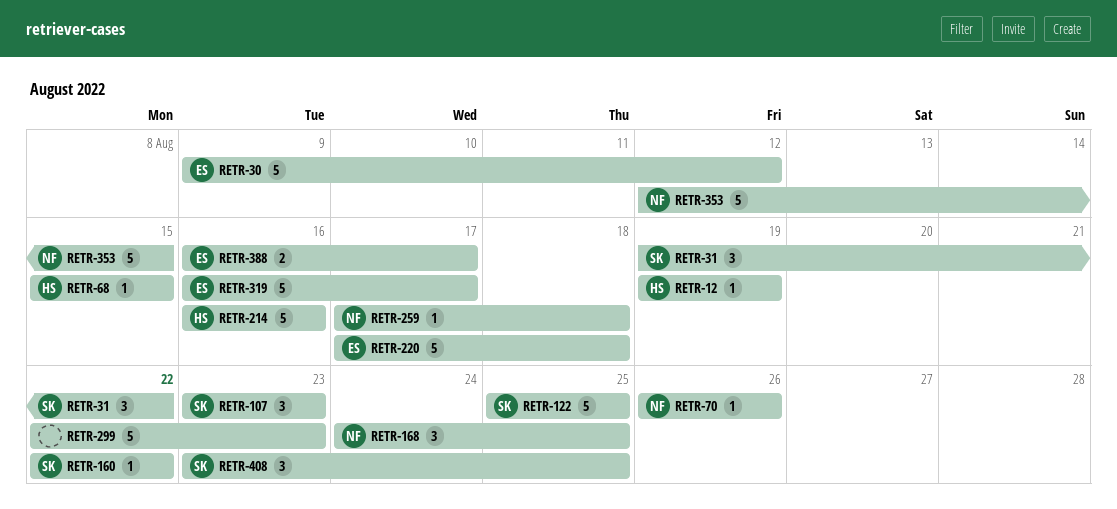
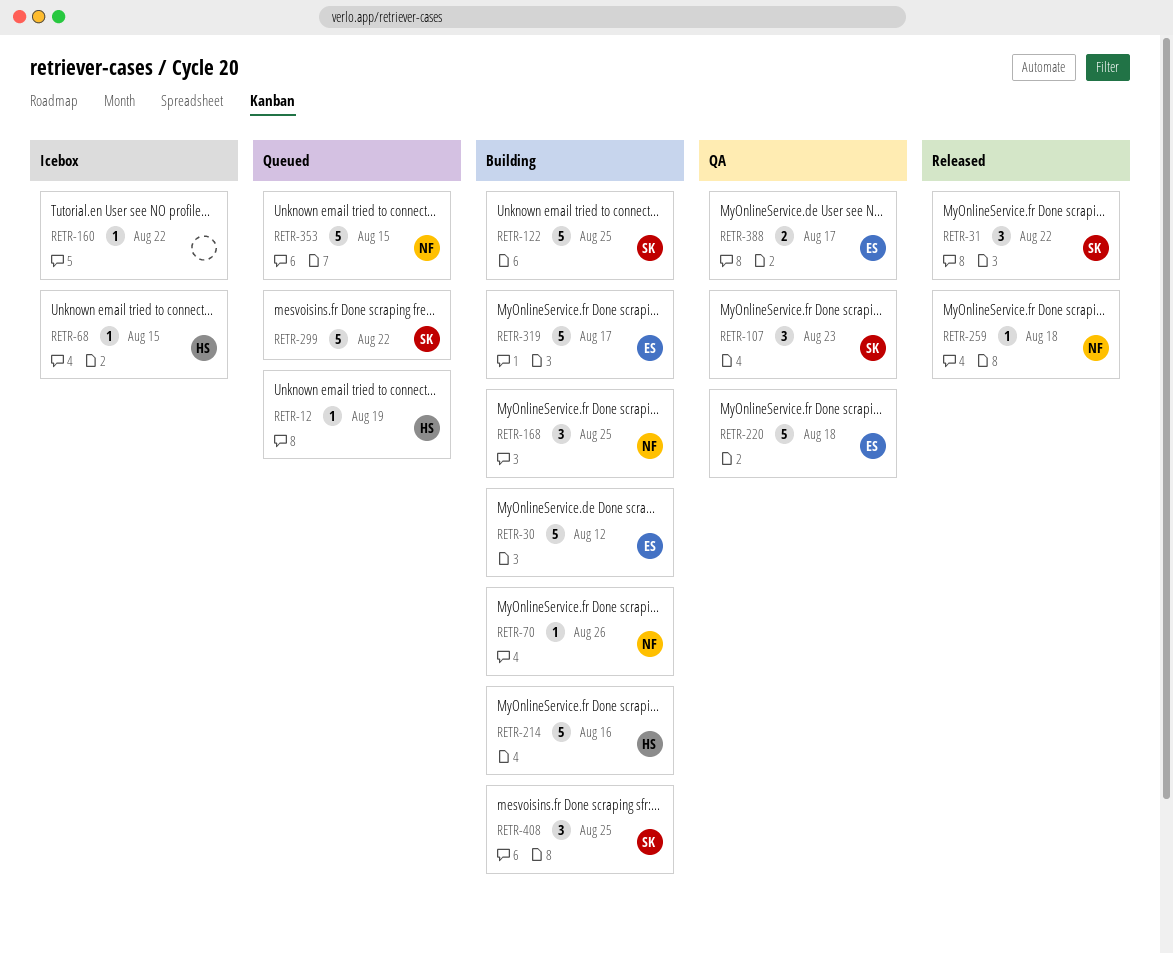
RETR-160, owner: SK -> none
RETR-299, owner: none -> SK
RETR-299, due: Aug 23 -> Aug 22

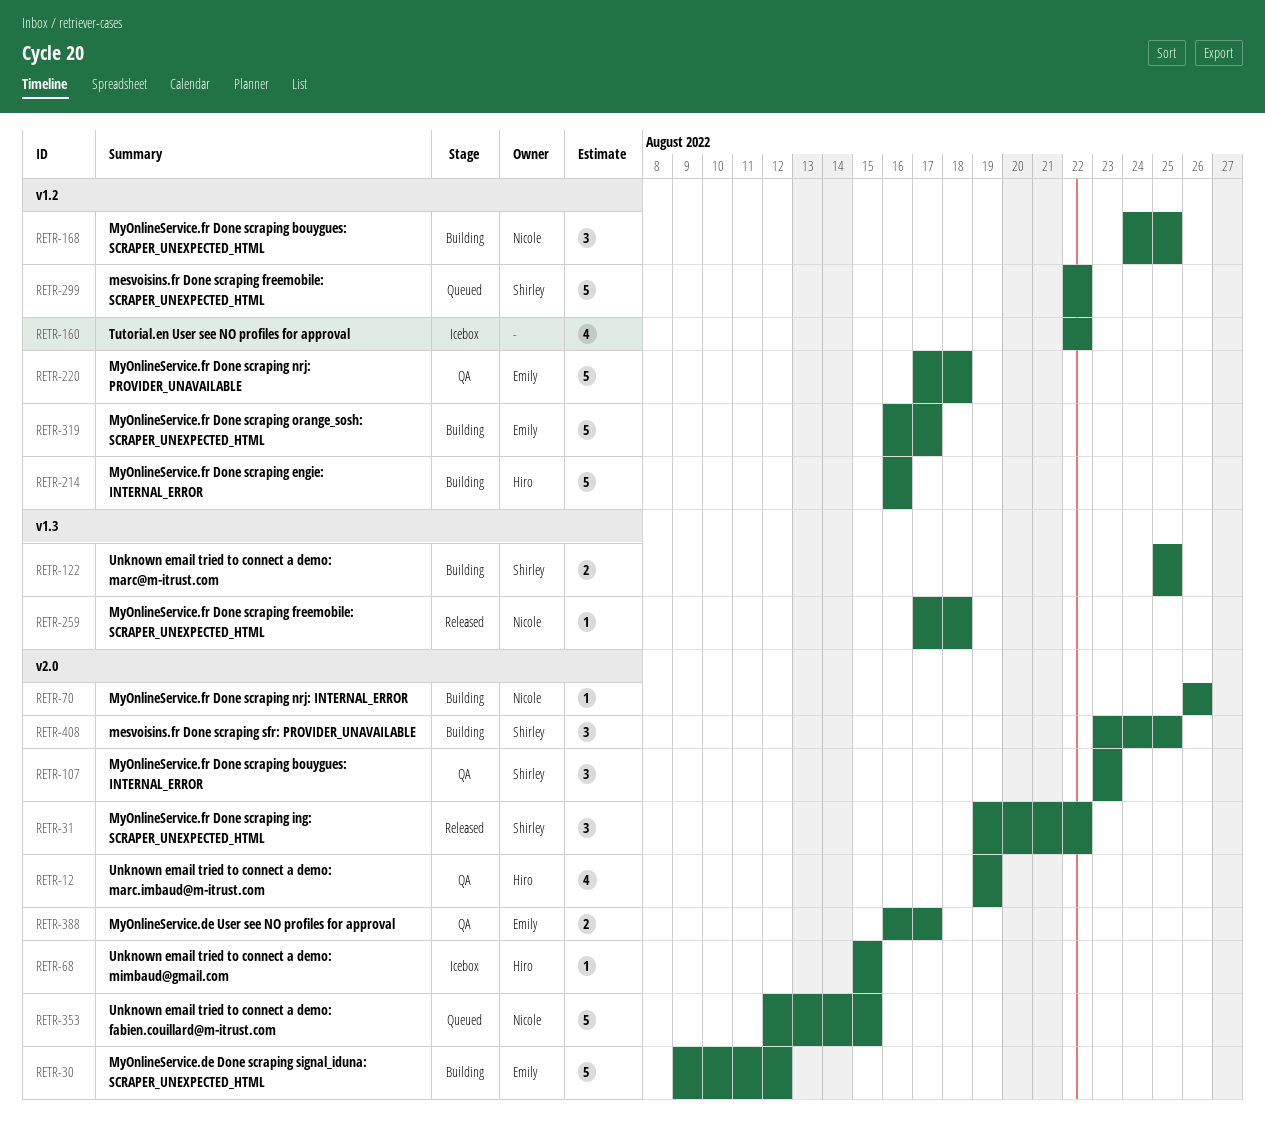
RETR-12, status: Queued -> QA
RETR-12, estimate: 1 -> 4
RETR-122, estimate: 5 -> 2
RETR-160, estimate: 1 -> 4

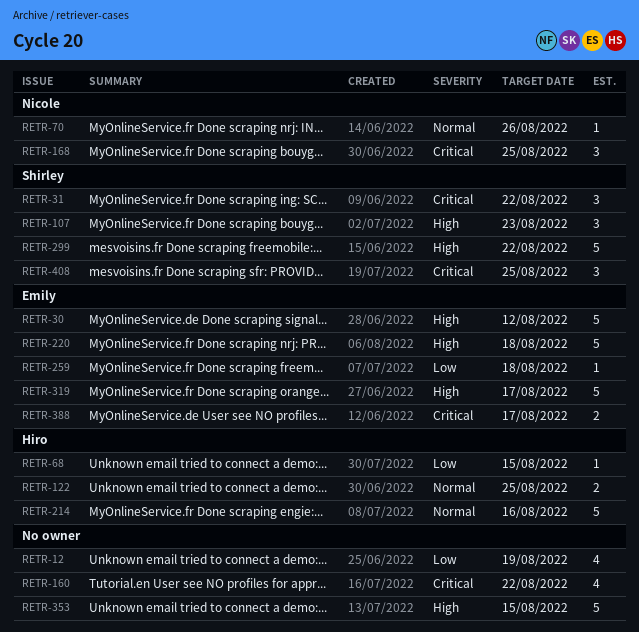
RETR-12, owner: Hiro -> none
RETR-122, owner: Shirley -> Hiro
RETR-259, owner: Nicole -> Emily
RETR-353, owner: Nicole -> none

